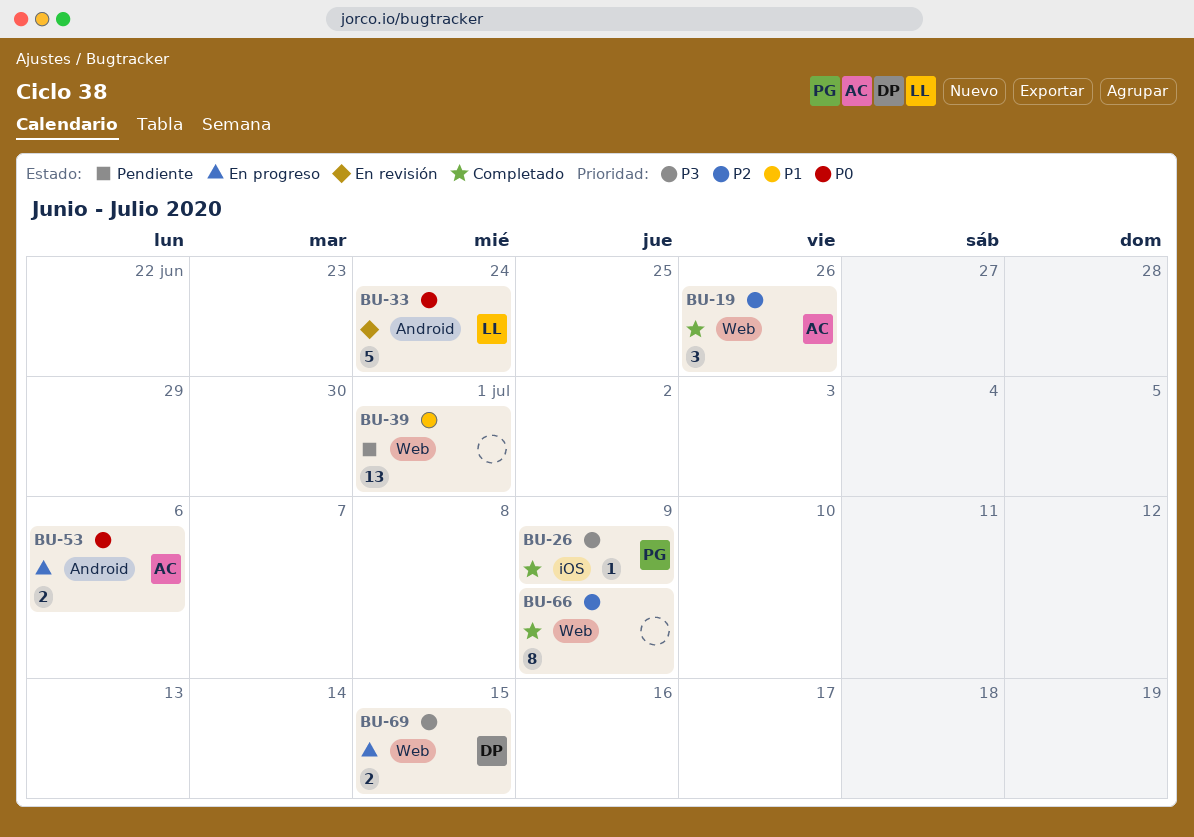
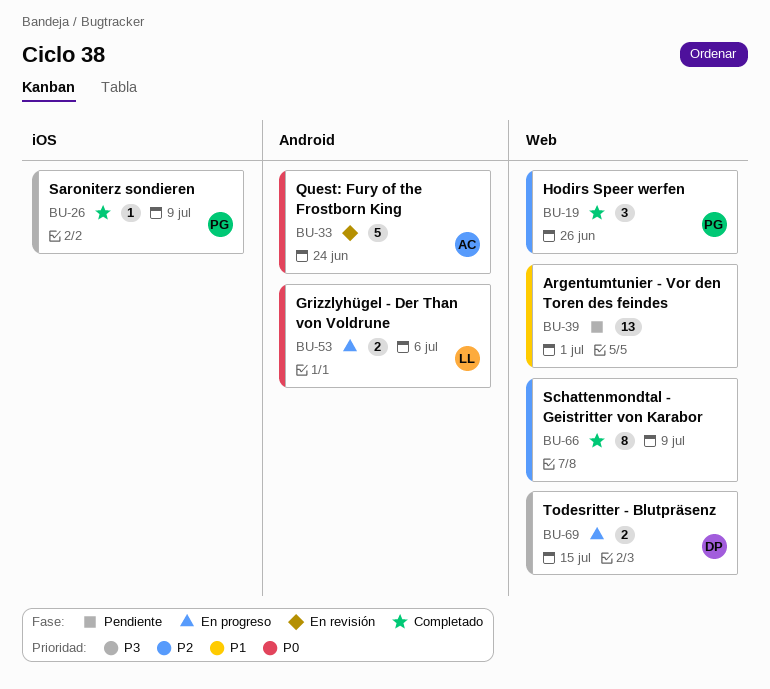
BU-19, owner: AC -> PG
BU-33, owner: LL -> AC
BU-53, owner: AC -> LL

